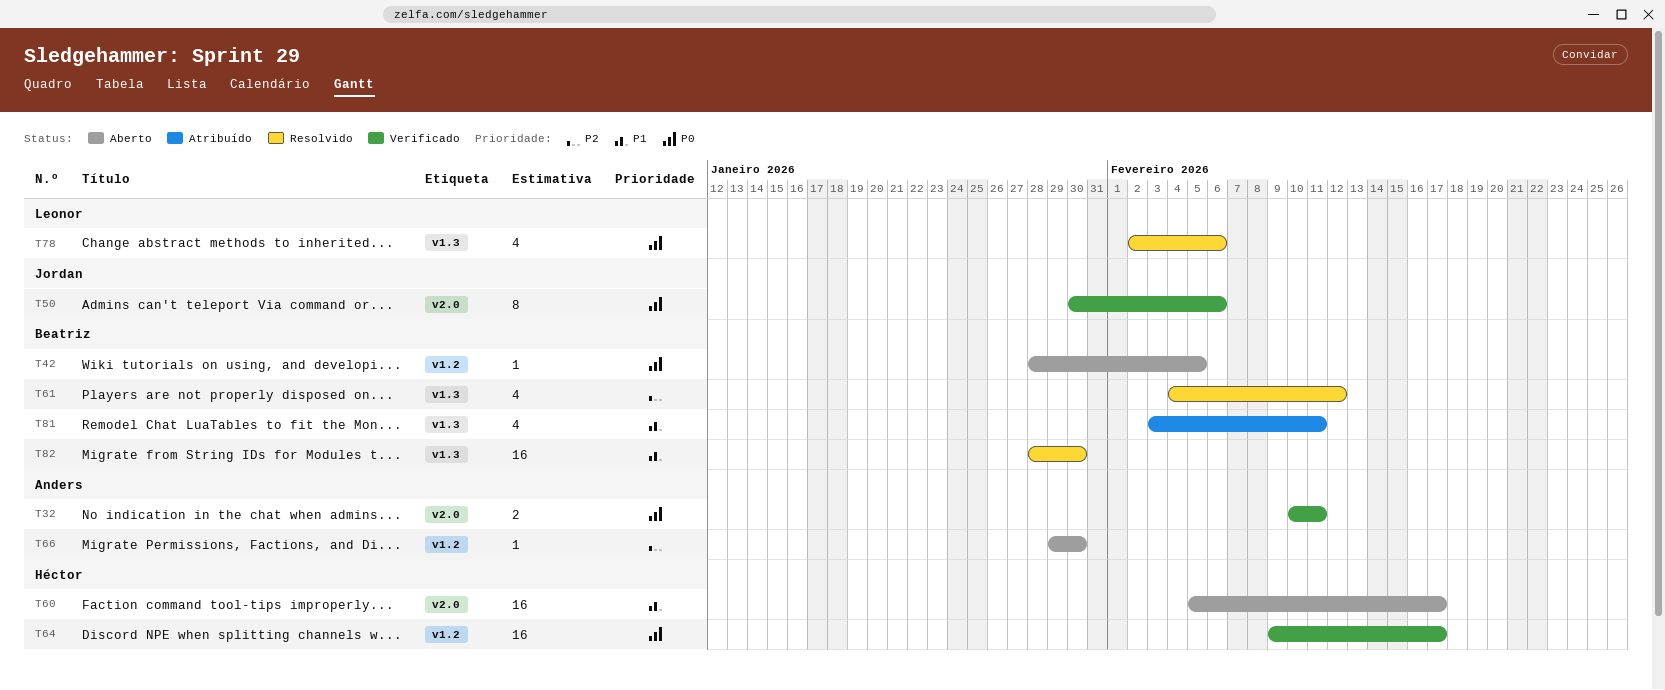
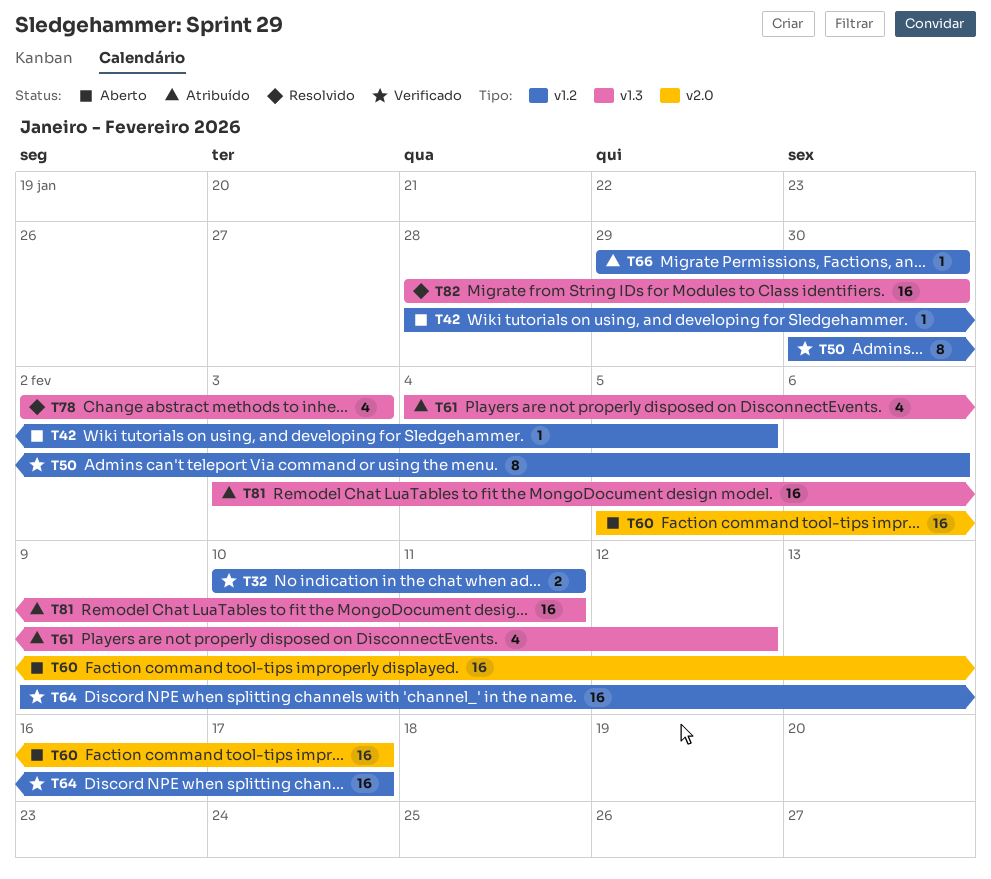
T32, label: v2.0 -> v1.2
T50, label: v2.0 -> v1.2
T61, status: Resolvido -> Atribuído
T66, status: Aberto -> Atribuído
T78, due: Feb 6 -> Feb 3
T81, estimate: 4 -> 16

